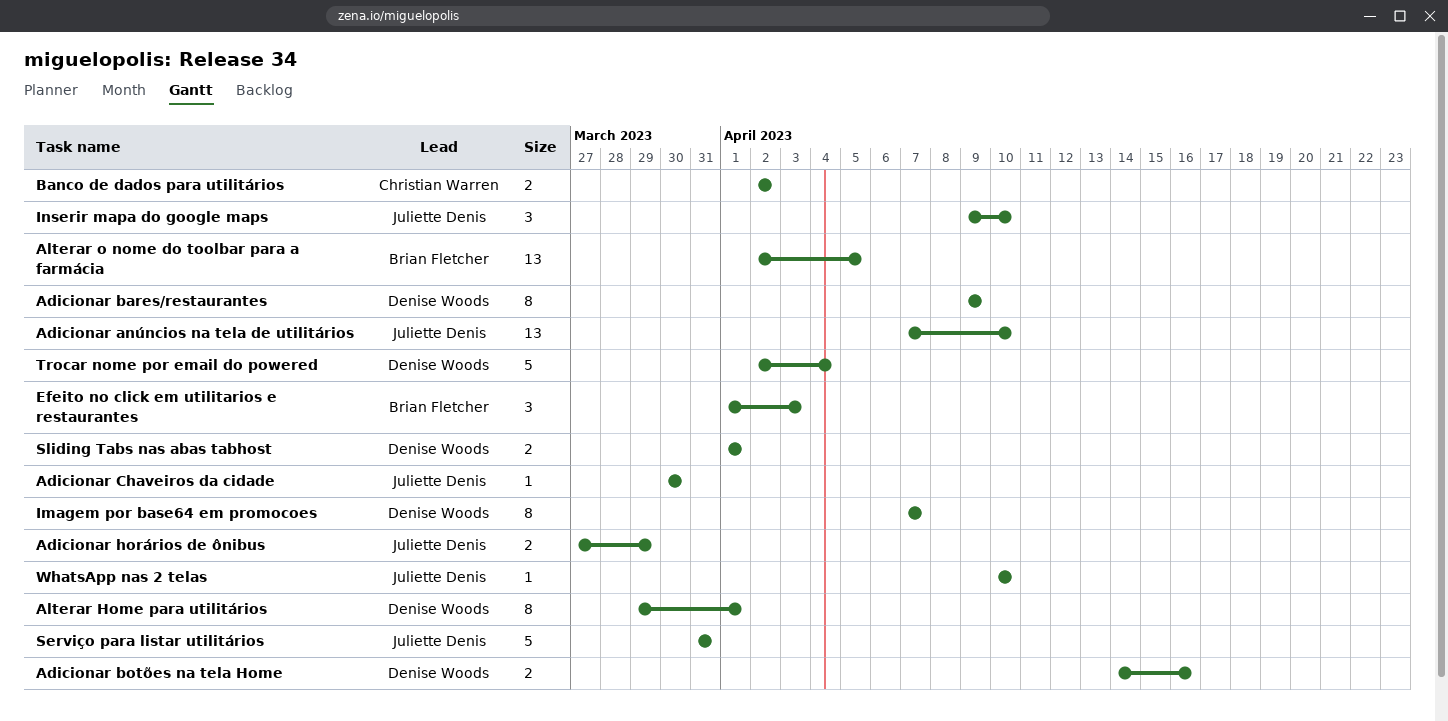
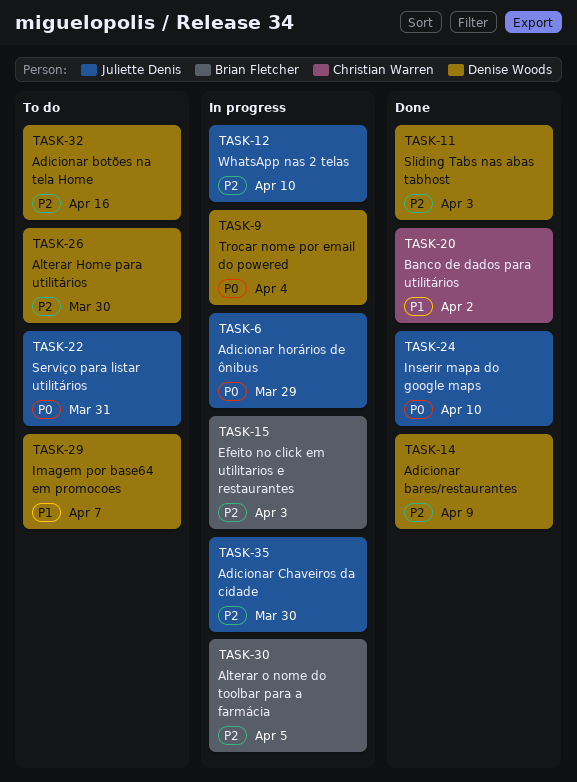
Adicionar anúncios na tela de utilitários: present -> none
Alterar Home para utilitários, due: Apr 1 -> Mar 30
Sliding Tabs nas abas tabhost, due: Apr 1 -> Apr 3

